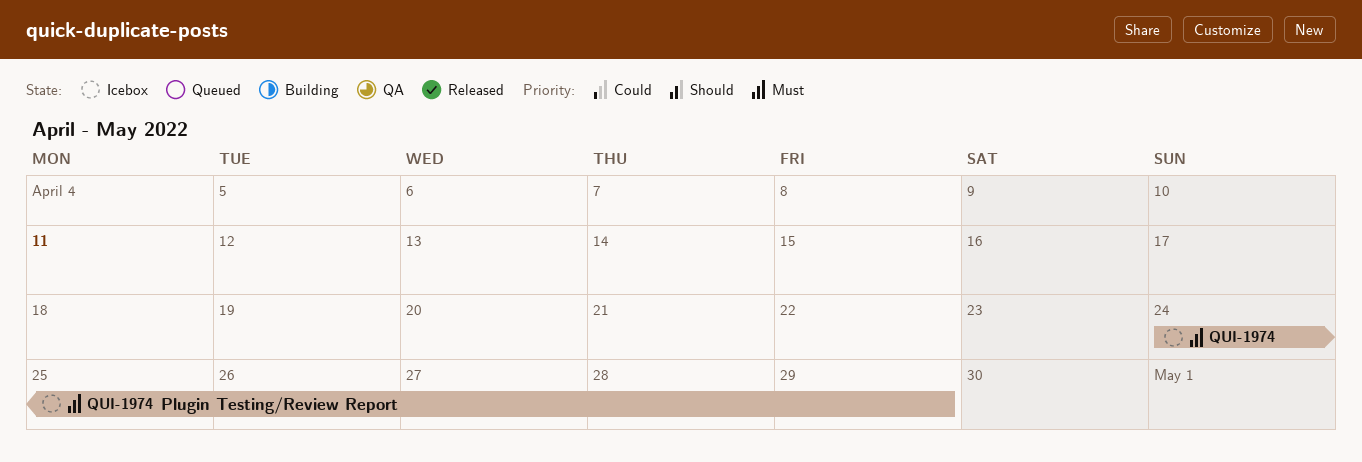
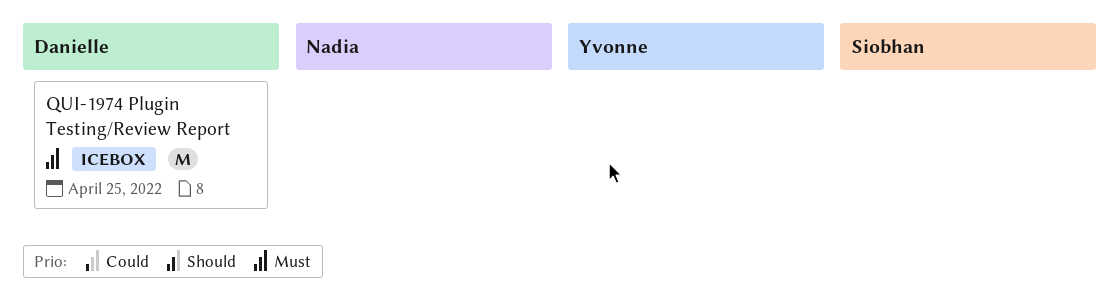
QUI-1974, due: Apr 29 -> Apr 25

